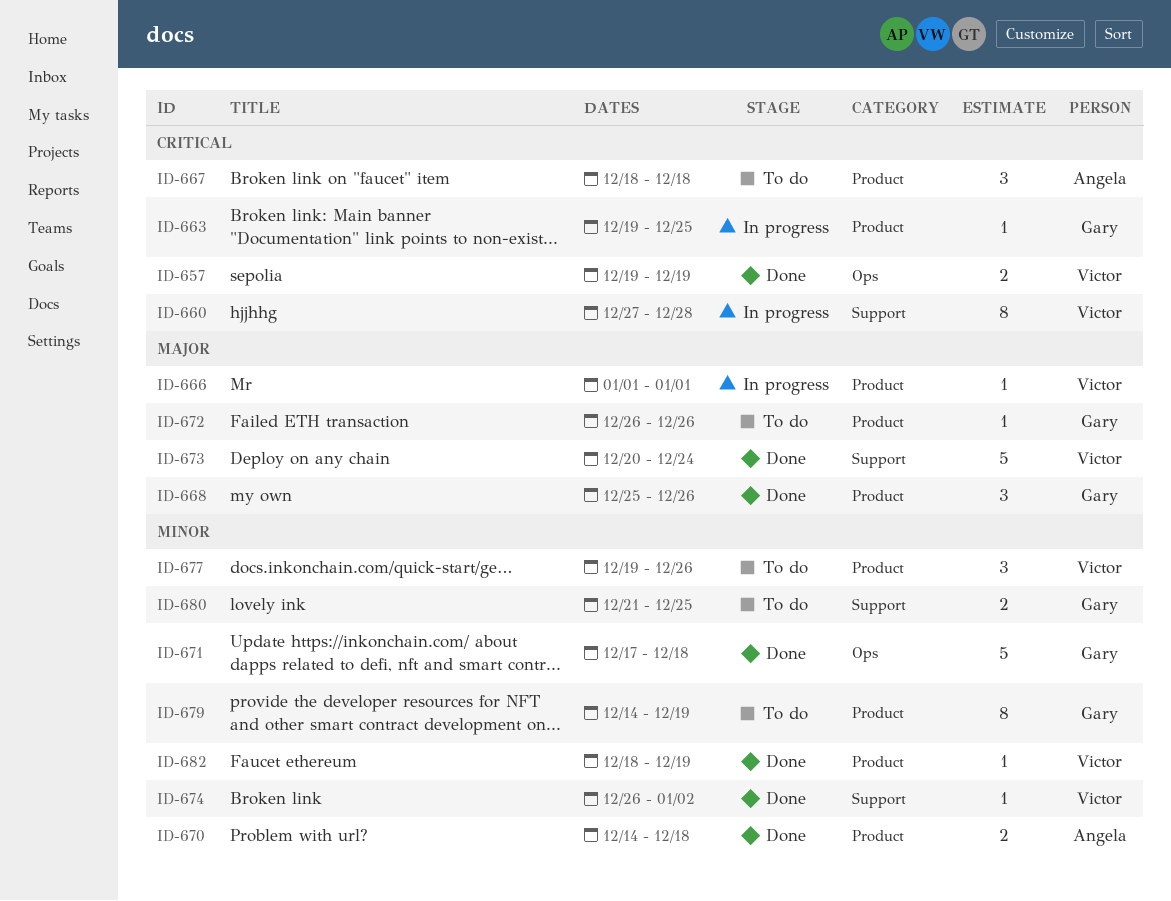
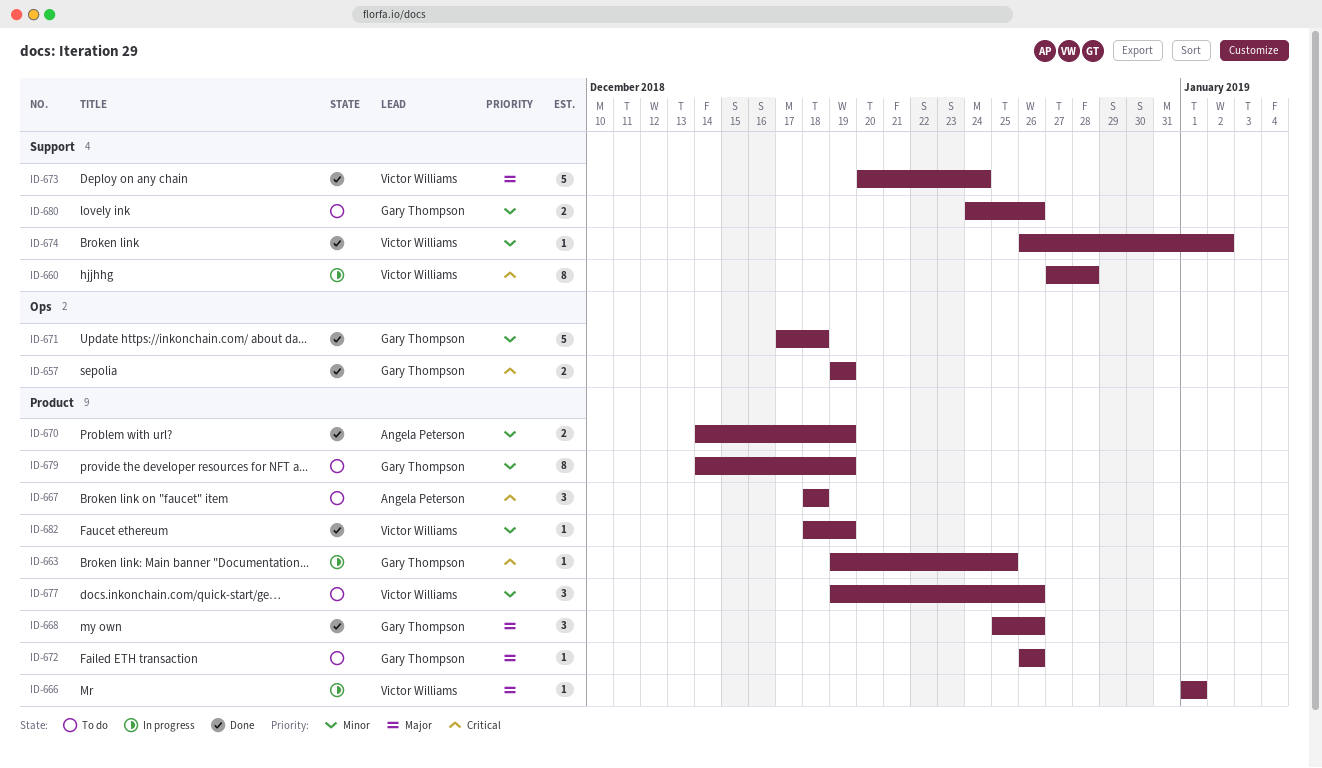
ID-657, owner: Victor Williams -> Gary Thompson
ID-670, due: Dec 18 -> Dec 19
ID-680, start: Dec 21 -> Dec 24
ID-680, due: Dec 25 -> Dec 26

